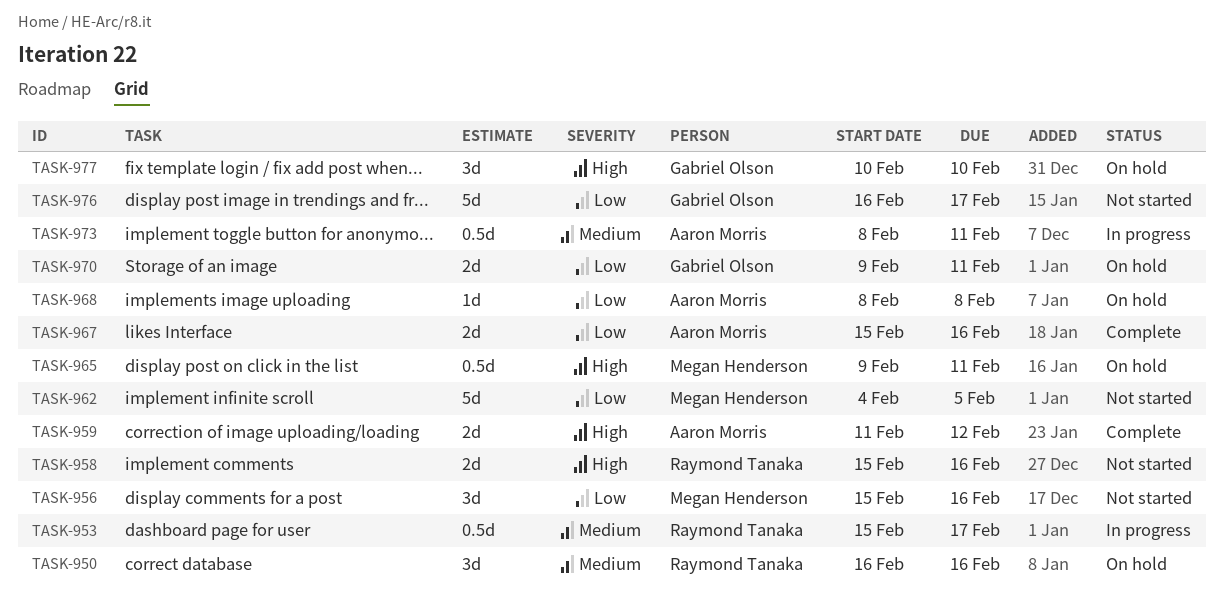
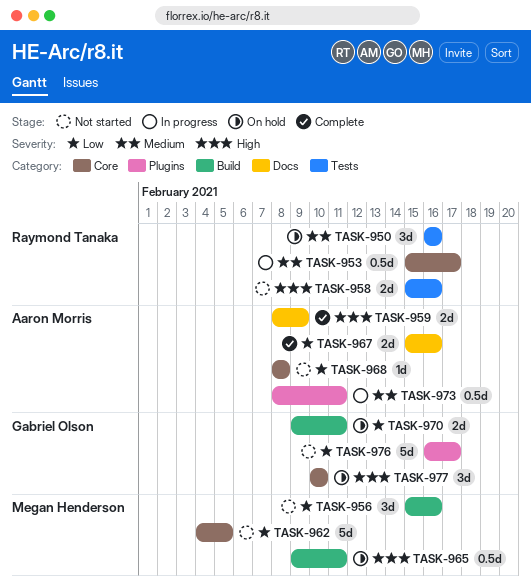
TASK-959, start: Feb 11 -> Feb 8
TASK-959, due: Feb 12 -> Feb 9
TASK-968, status: On hold -> Not started

